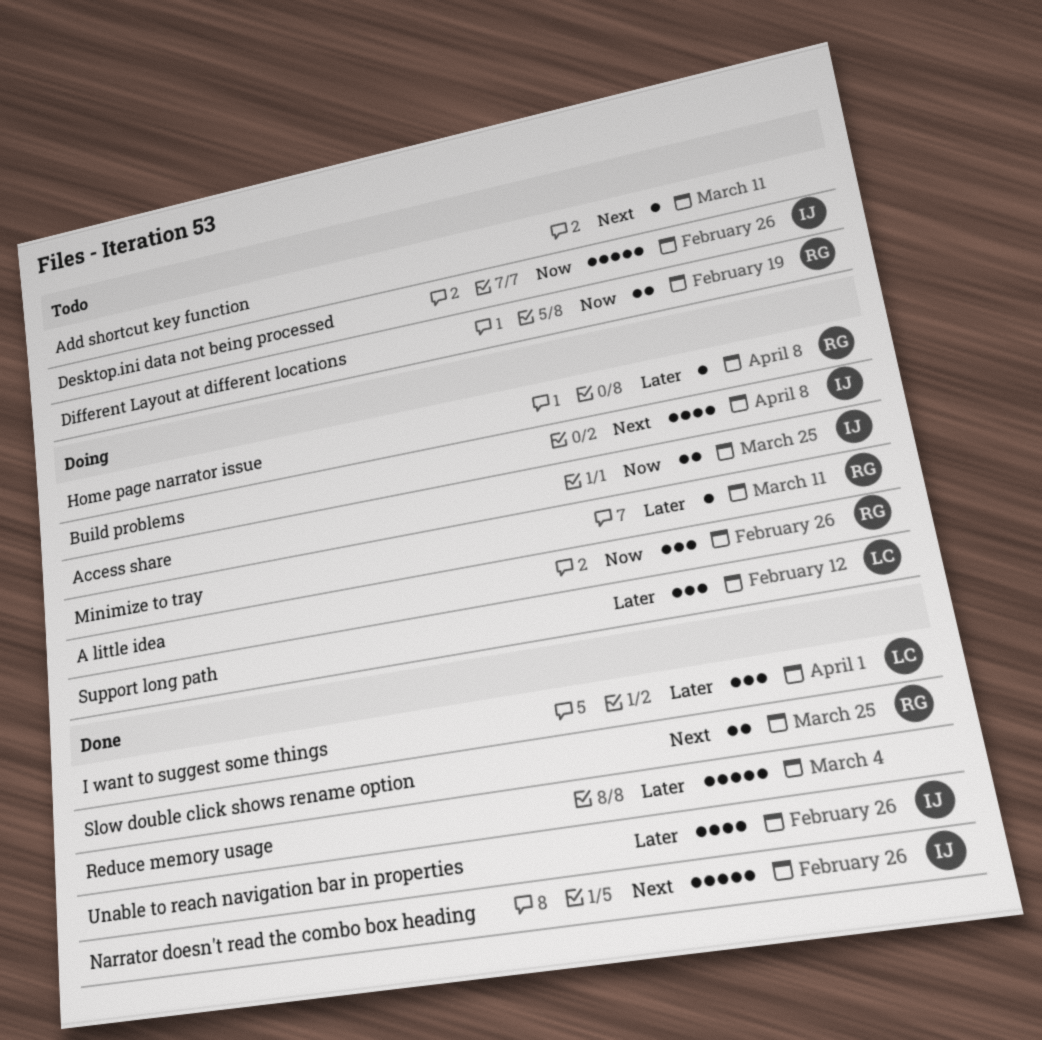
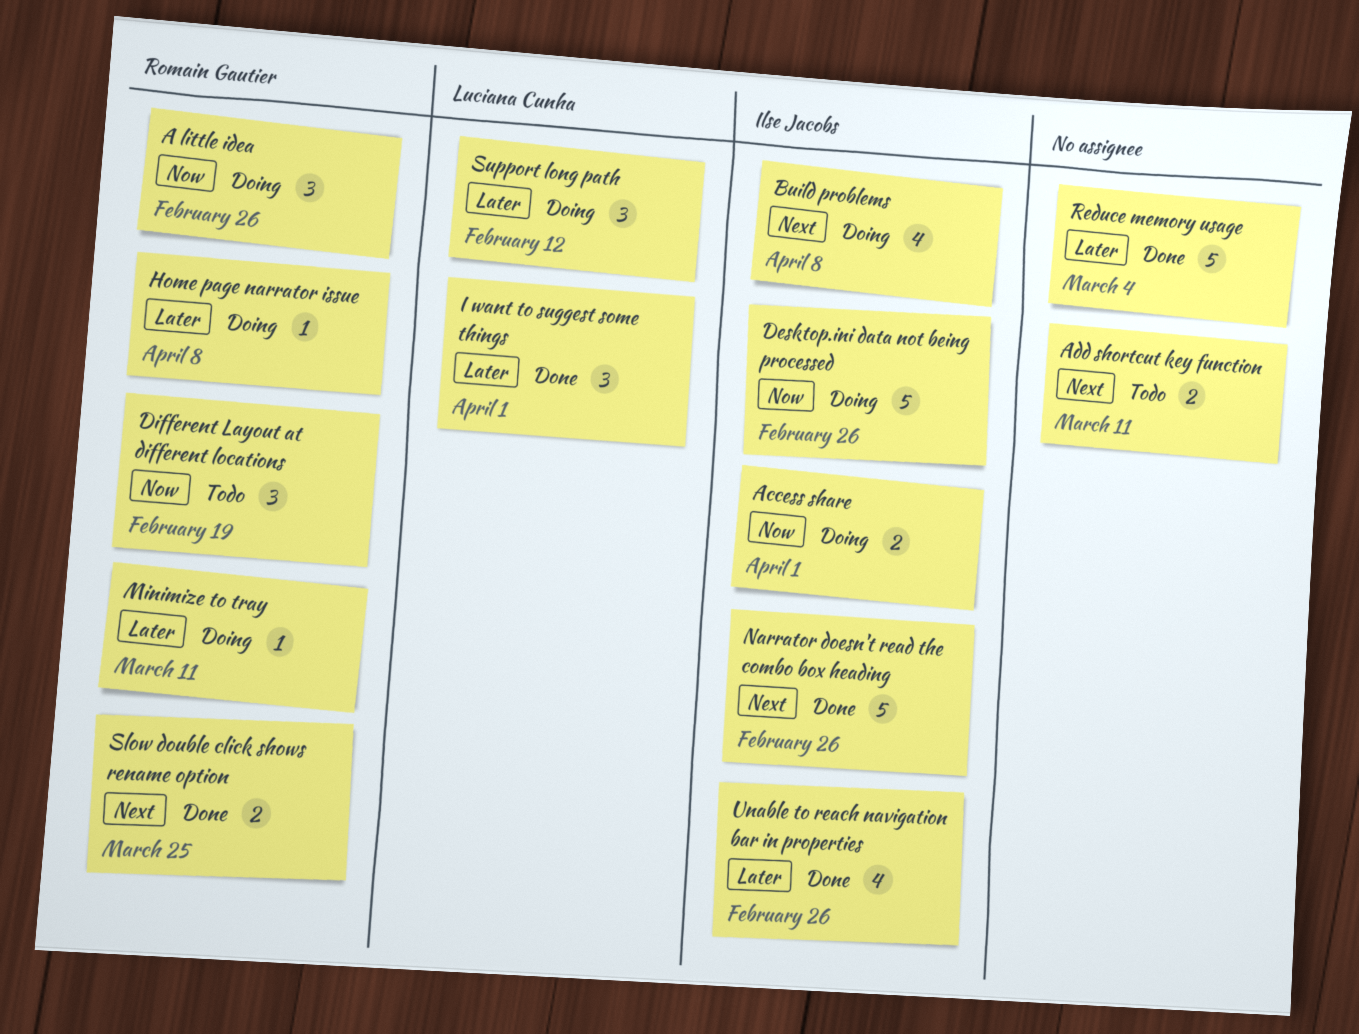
Access share, due: Mar 25 -> Apr 1
Add shortcut key function, estimate: 1 -> 2
Desktop.ini data not being processed, status: Todo -> Doing
Different Layout at different locations, estimate: 2 -> 3

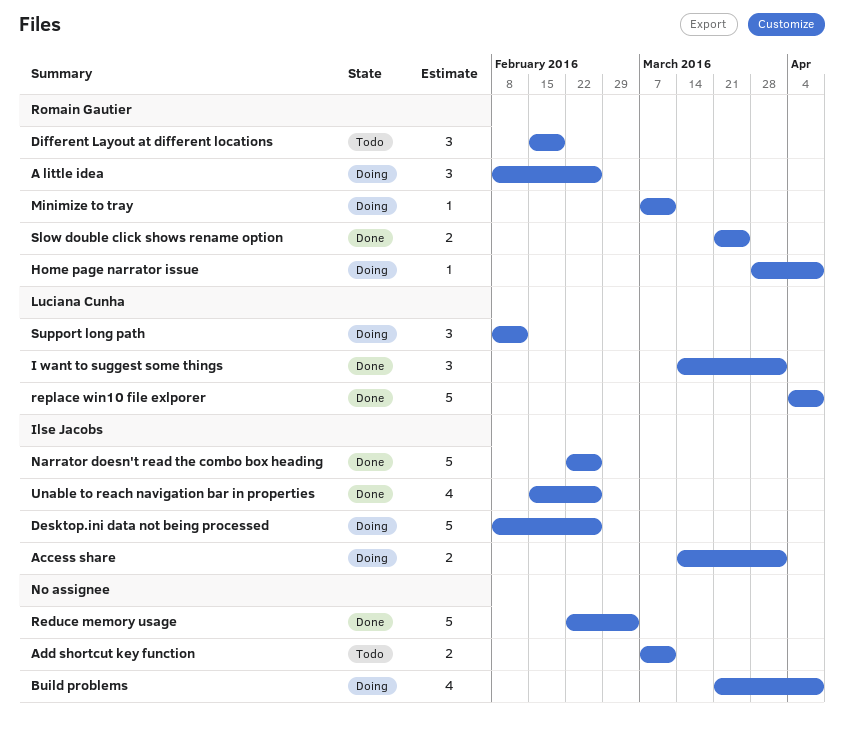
Build problems, owner: Ilse Jacobs -> none
replace win10 file exlporer: none -> present

